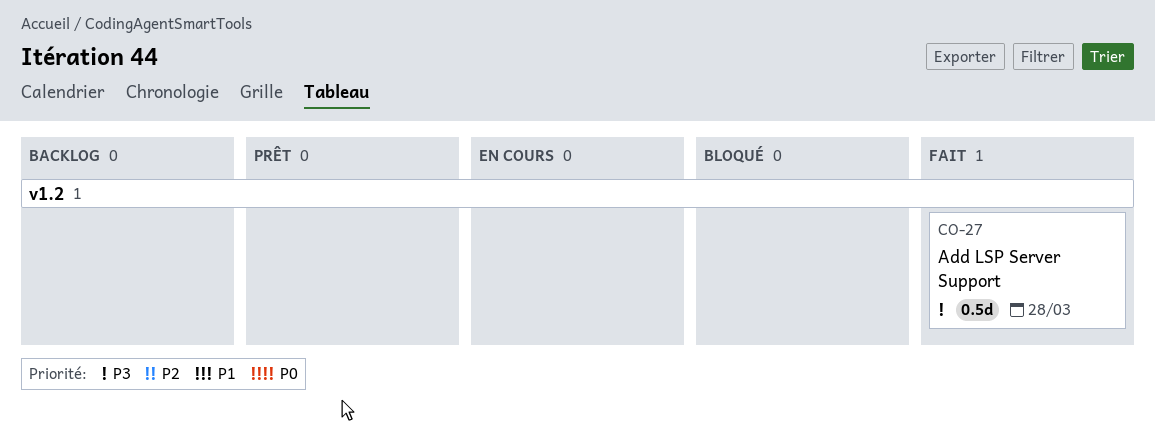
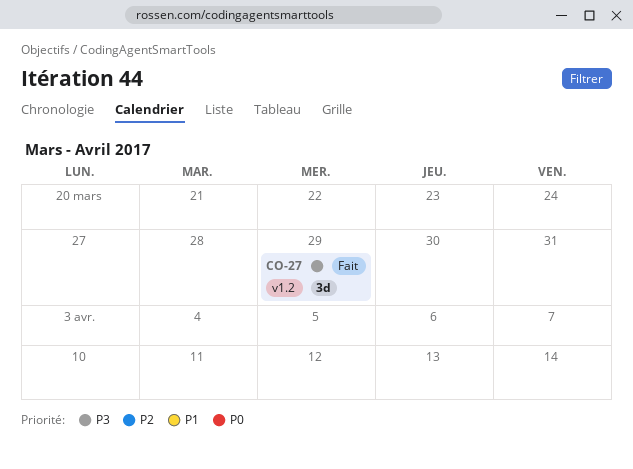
CO-27, estimate: 0.5d -> 3d
CO-27, due: Mar 28 -> Mar 29

